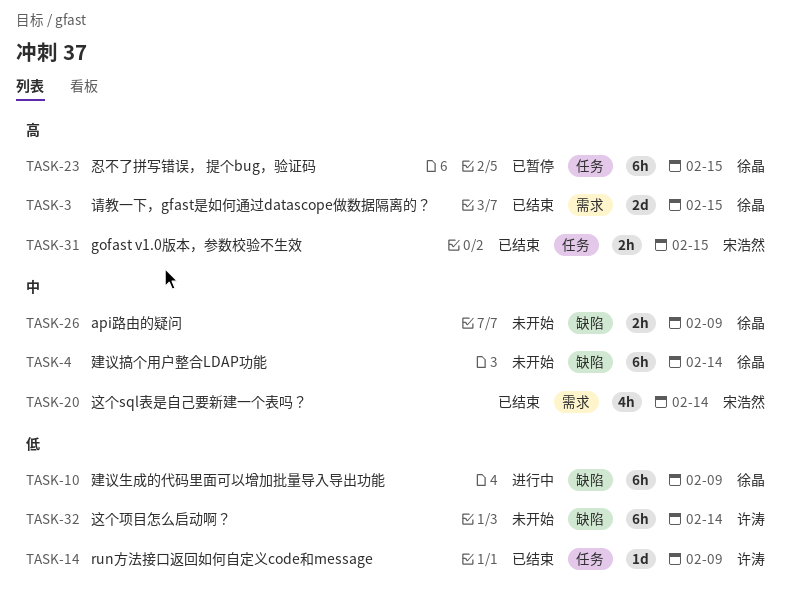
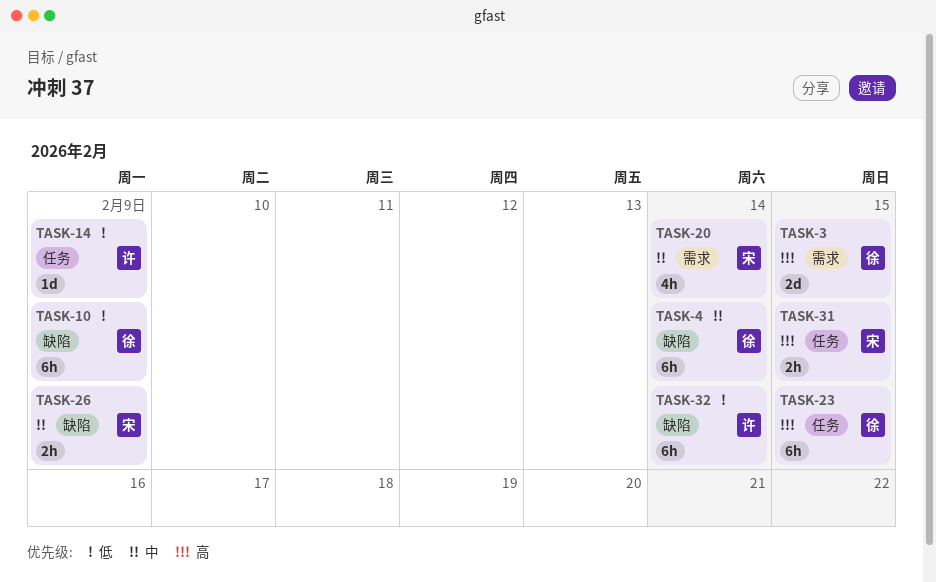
TASK-26, owner: 徐晶 -> 宋浩然

